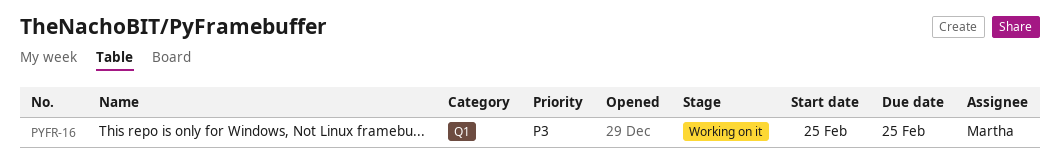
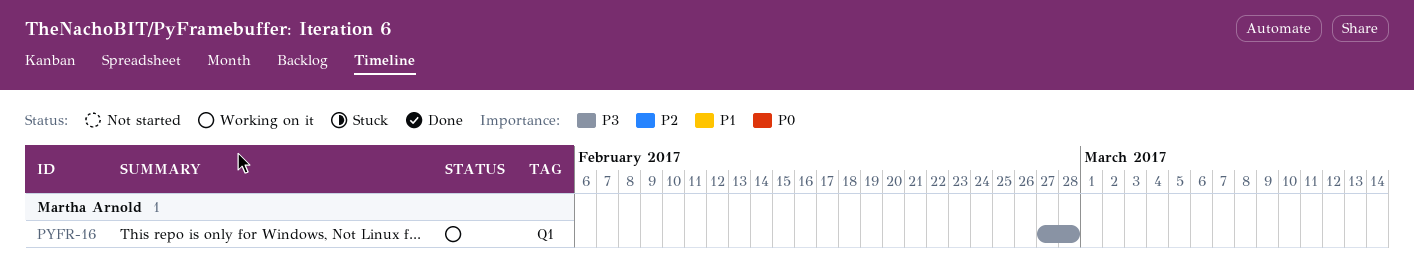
PYFR-16, start: Feb 25 -> Feb 27
PYFR-16, due: Feb 25 -> Feb 28

